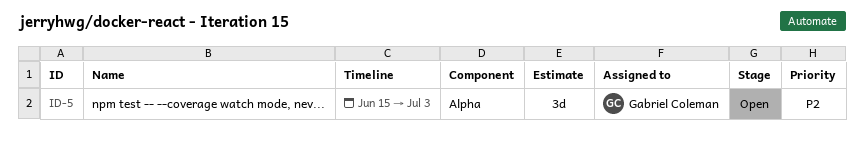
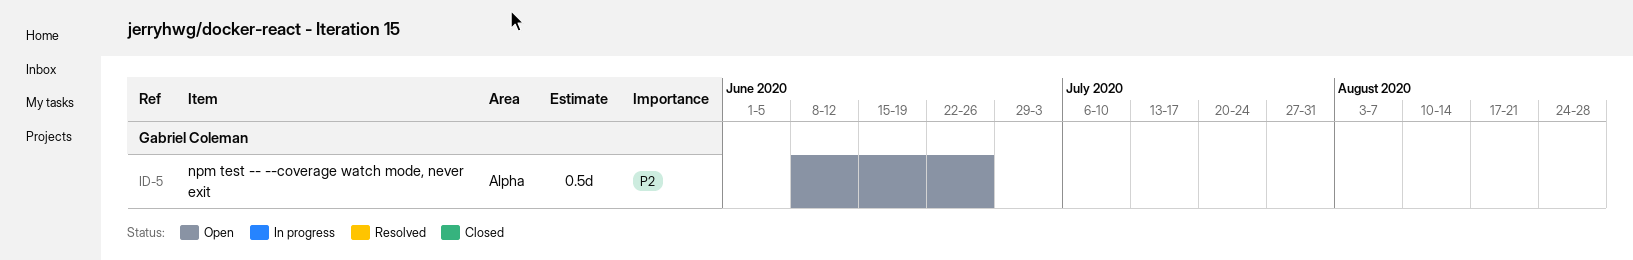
ID-5, estimate: 3d -> 0.5d
ID-5, start: Jun 15 -> Jun 8
ID-5, due: Jul 3 -> Jun 26

